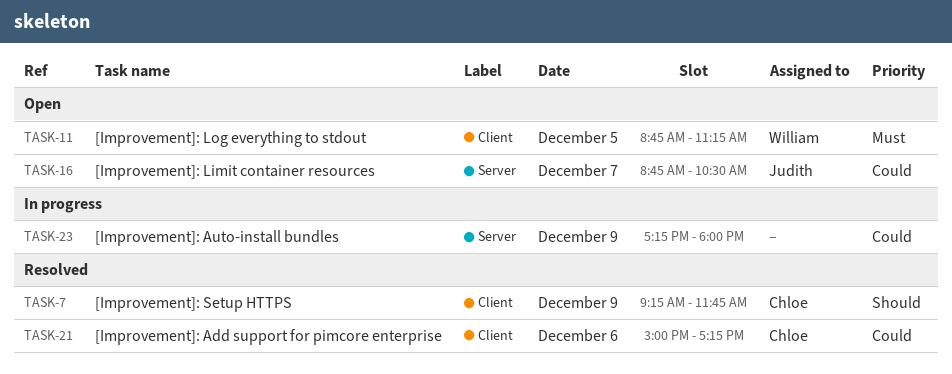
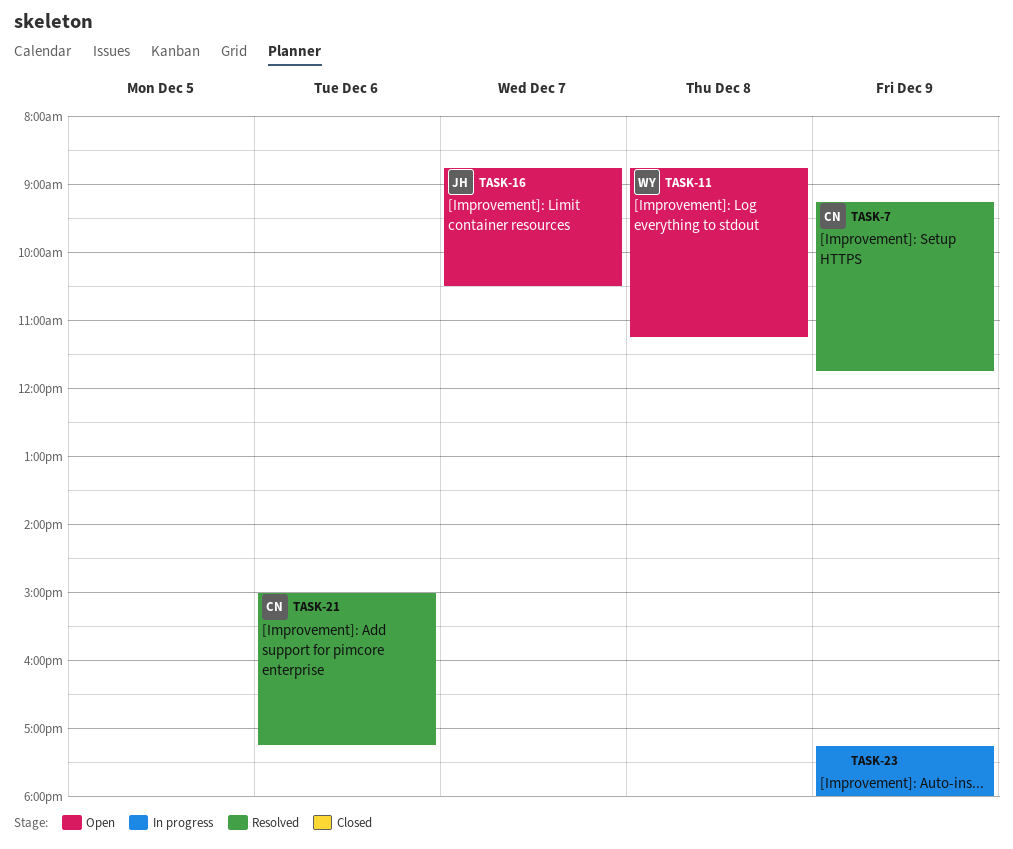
TASK-11, day: Dec 5 -> Dec 8

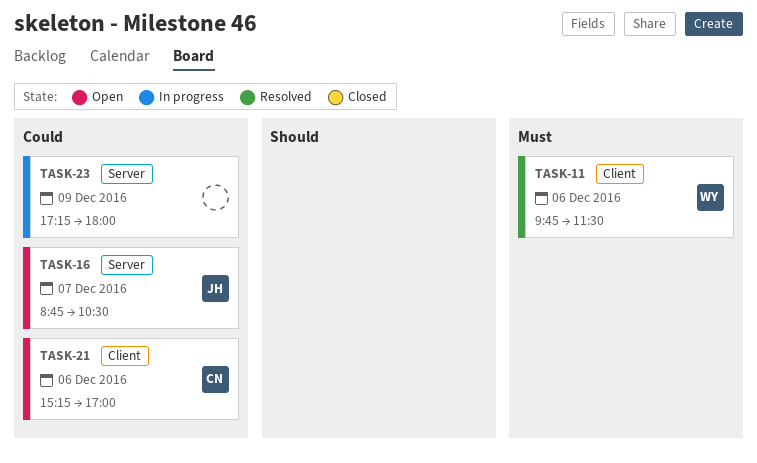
TASK-7: present -> none
TASK-11, status: Open -> Resolved
TASK-11, day: Dec 8 -> Dec 6
TASK-11, begins: 08:45 -> 09:45
TASK-11, ends: 11:15 -> 11:30
TASK-21, status: Resolved -> Open
TASK-21, begins: 15:00 -> 15:15
TASK-21, ends: 17:15 -> 17:00

